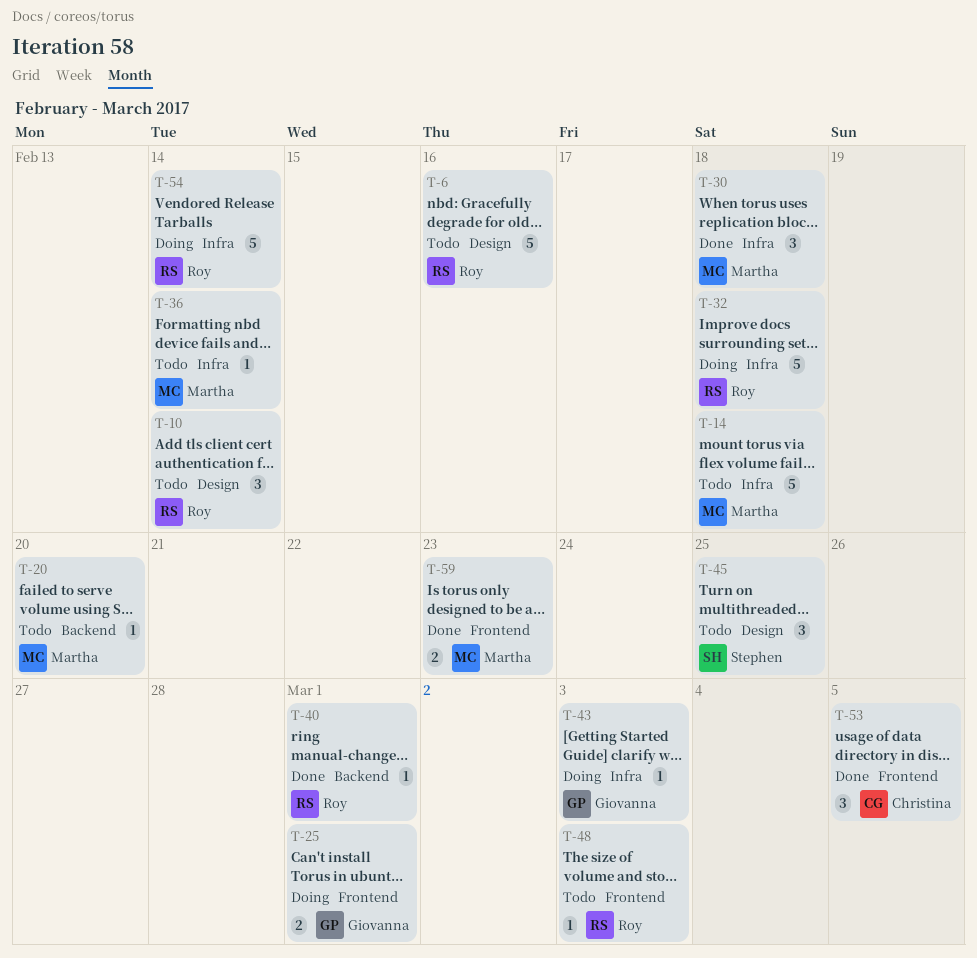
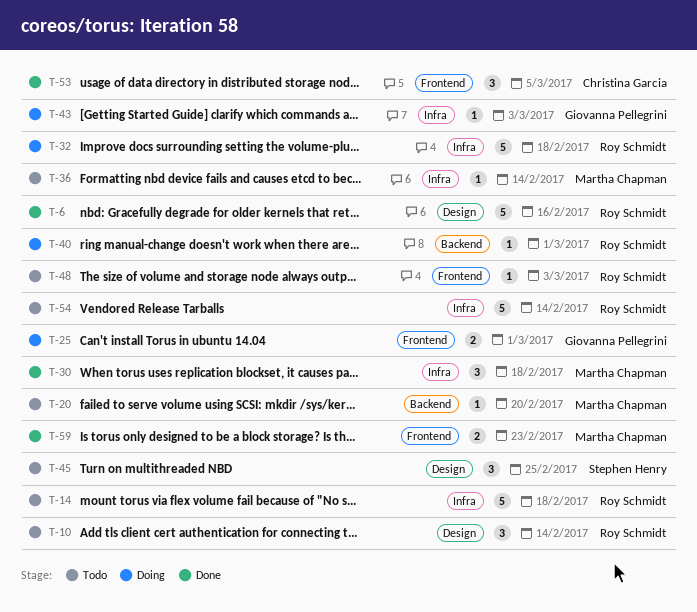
T-6, status: Todo -> Done
T-14, owner: Martha Chapman -> Roy Schmidt
T-40, status: Done -> Doing
T-54, status: Doing -> Todo

